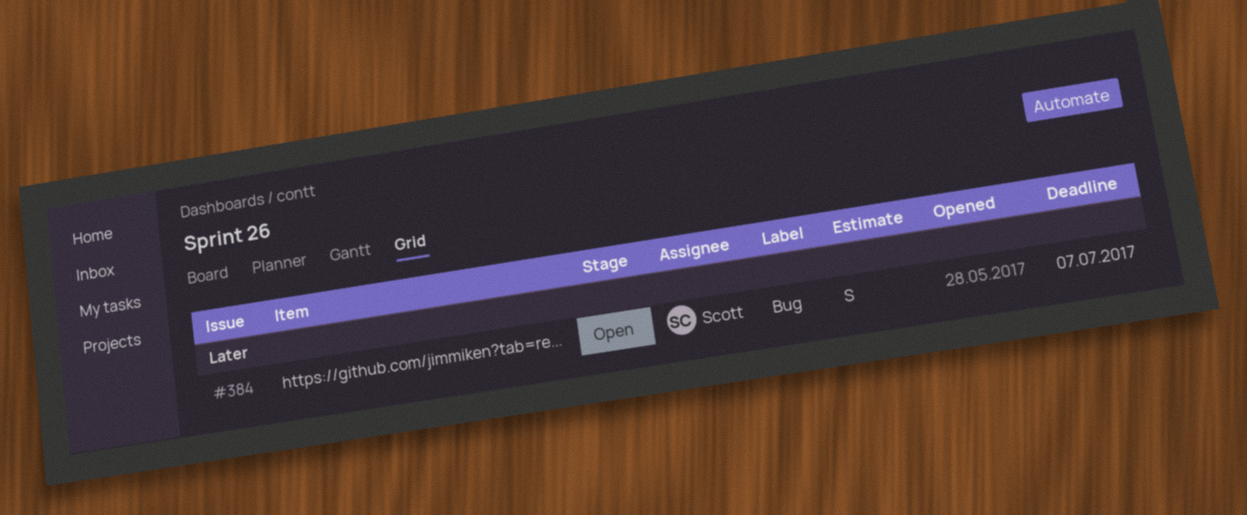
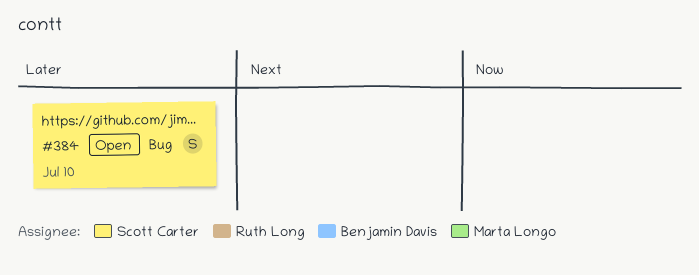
#384, due: Jul 7 -> Jul 10

